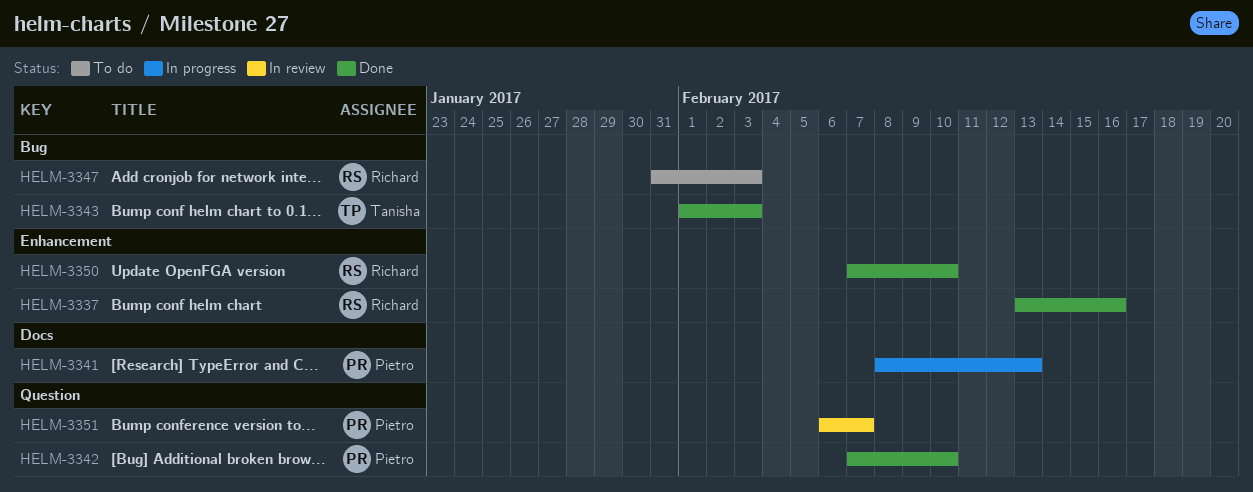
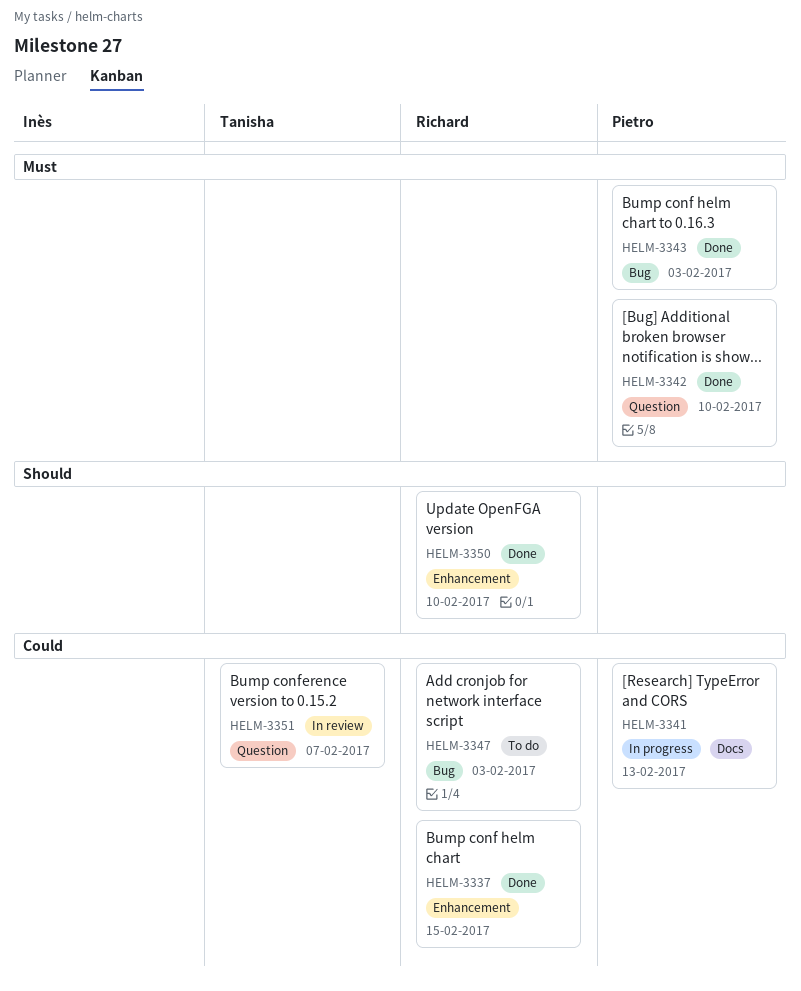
HELM-3337, due: Feb 16 -> Feb 15
HELM-3343, owner: Tanisha -> Pietro
HELM-3351, owner: Pietro -> Tanisha

